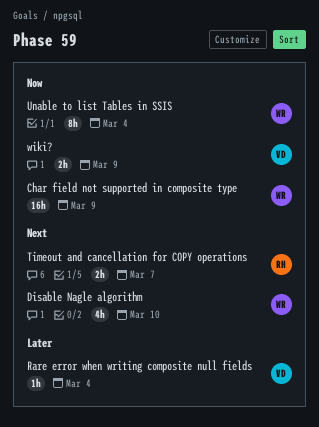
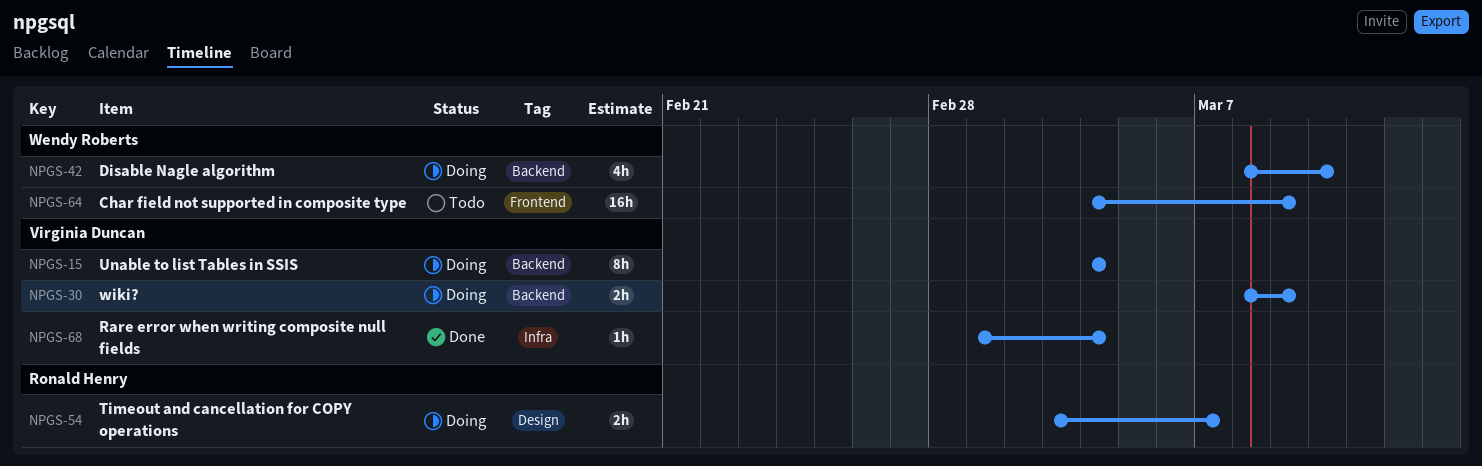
Unable to list Tables in SSIS, owner: Wendy Roberts -> Virginia Duncan

